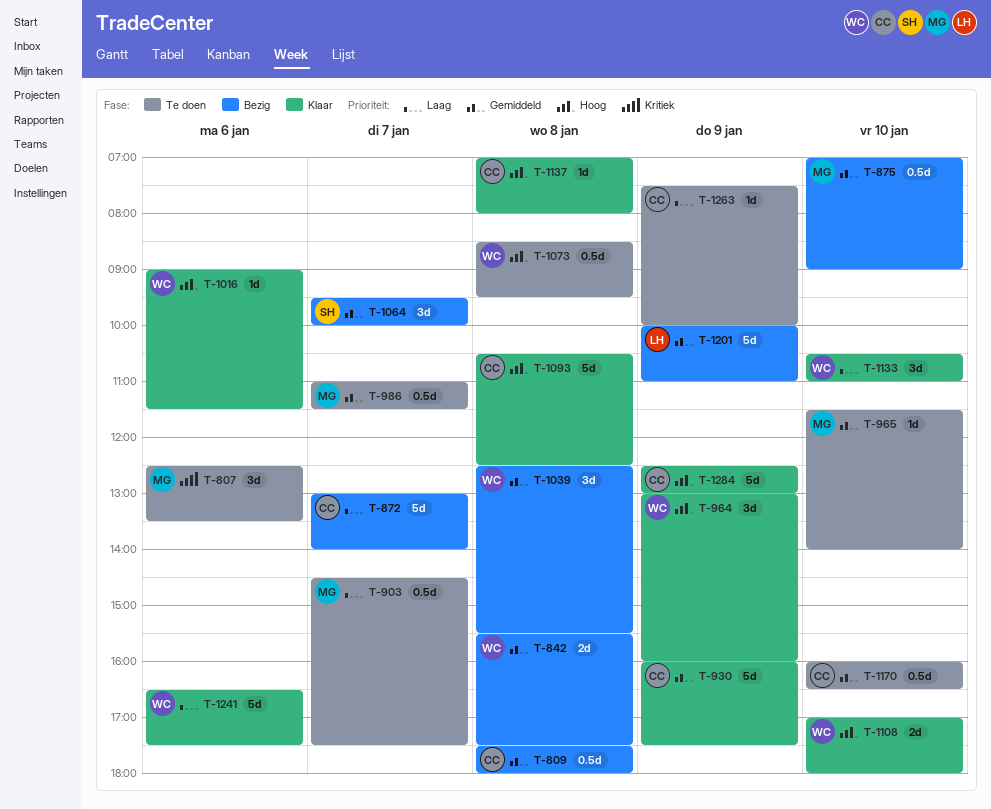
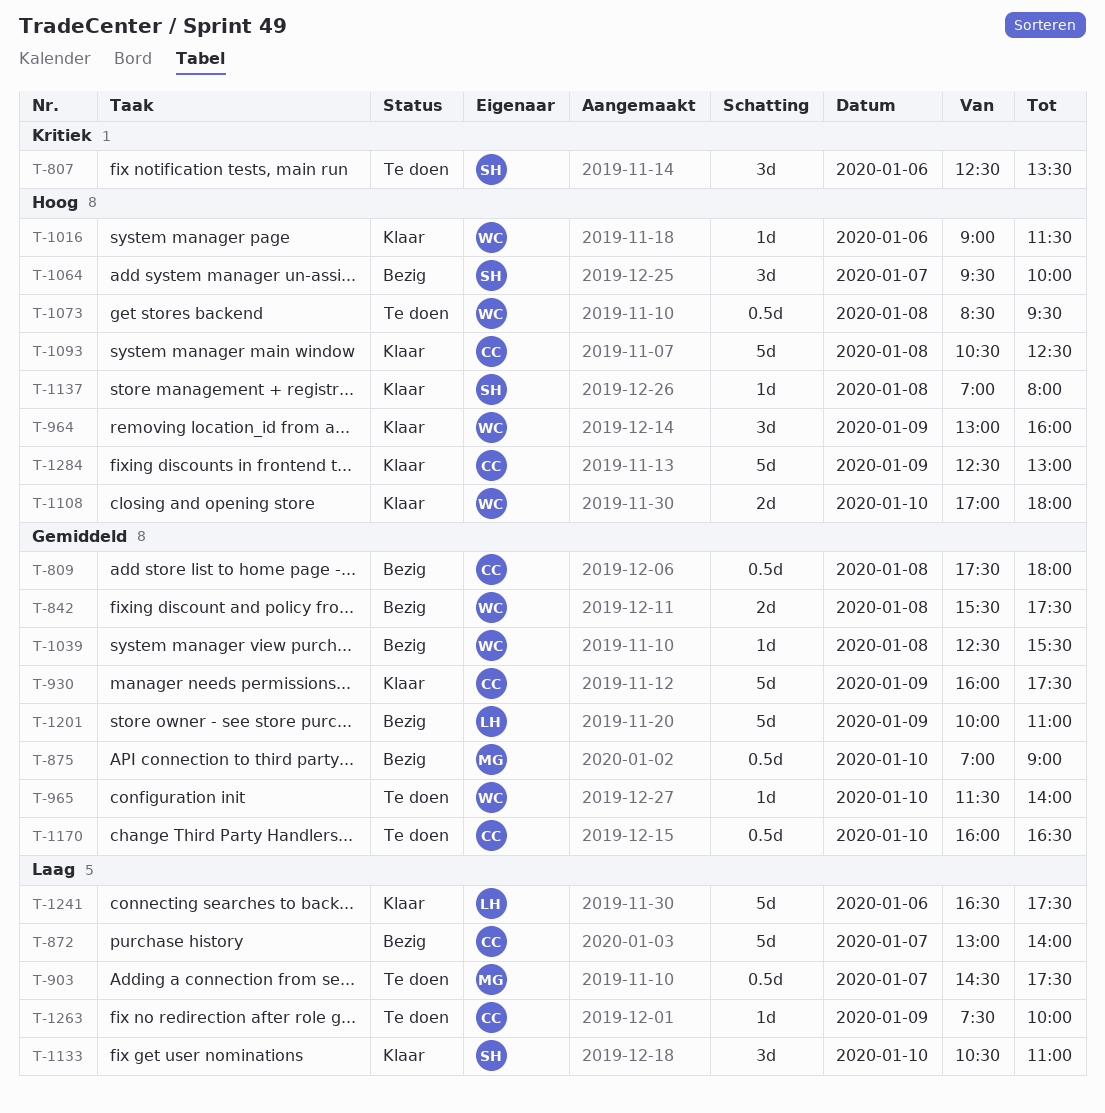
T-807, owner: MG -> SH
T-965, owner: MG -> WC
T-986: present -> none
T-1039, estimate: 3d -> 1d
T-1064, priority: Gemiddeld -> Hoog
T-1133, owner: WC -> SH
T-1137, owner: CC -> SH
T-1241, owner: WC -> LH

